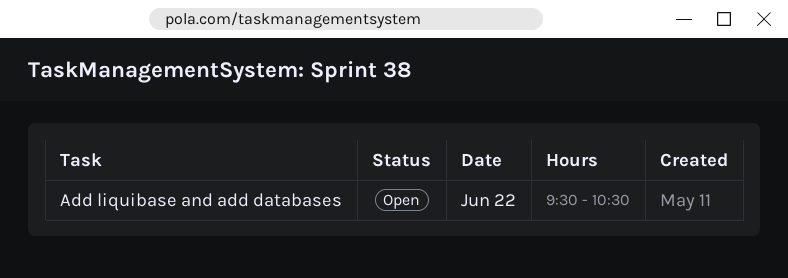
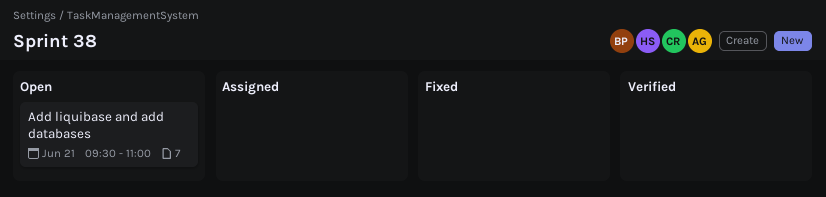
Add liquibase and add databases, day: Jun 22 -> Jun 21
Add liquibase and add databases, ends: 10:30 -> 11:00

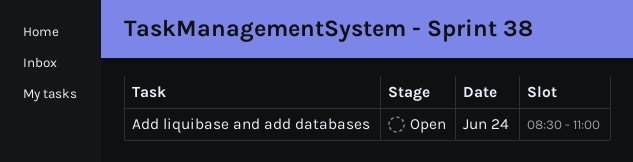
Add liquibase and add databases, day: Jun 21 -> Jun 24
Add liquibase and add databases, begins: 09:30 -> 08:30

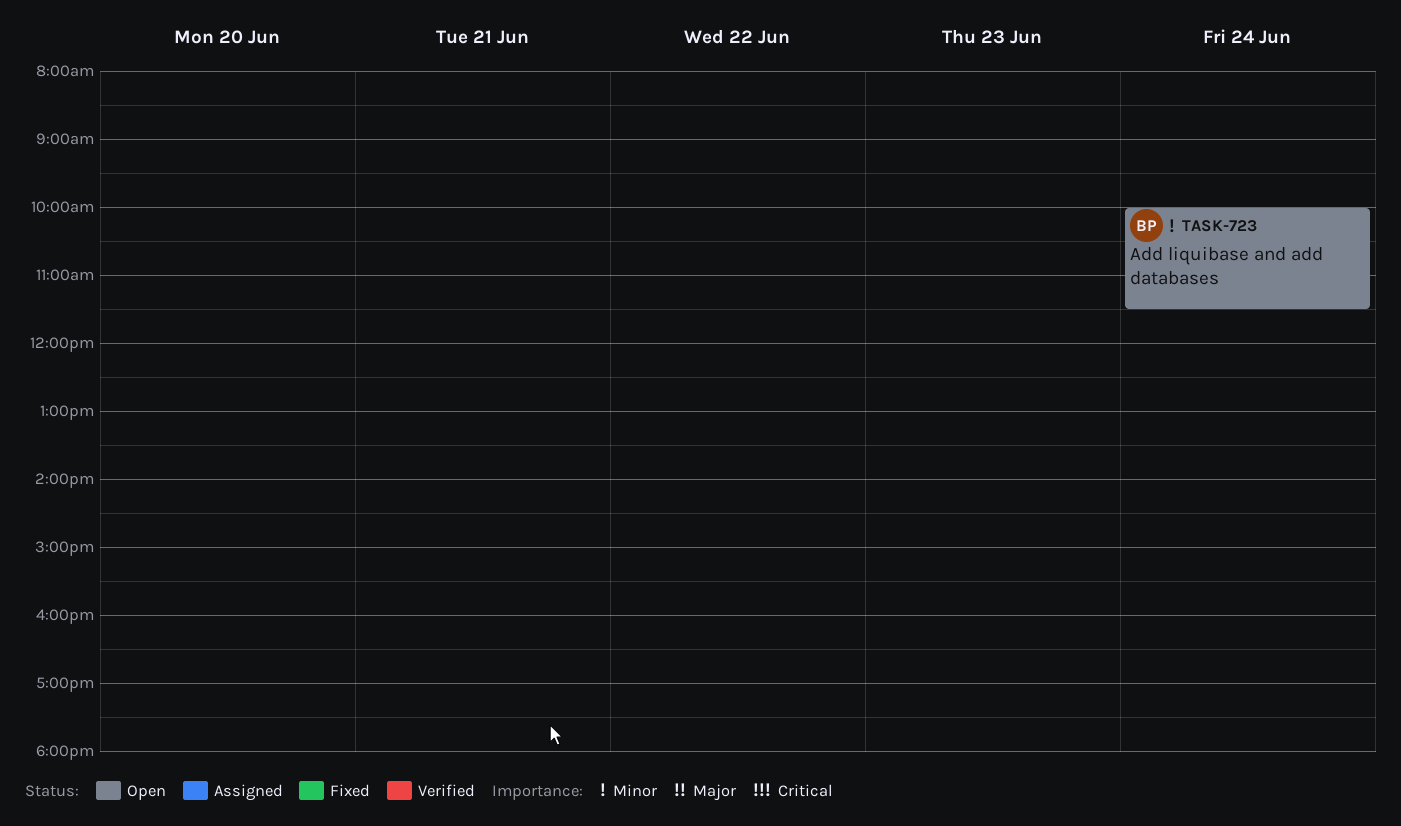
Add liquibase and add databases, begins: 08:30 -> 10:00
Add liquibase and add databases, ends: 11:00 -> 11:30

